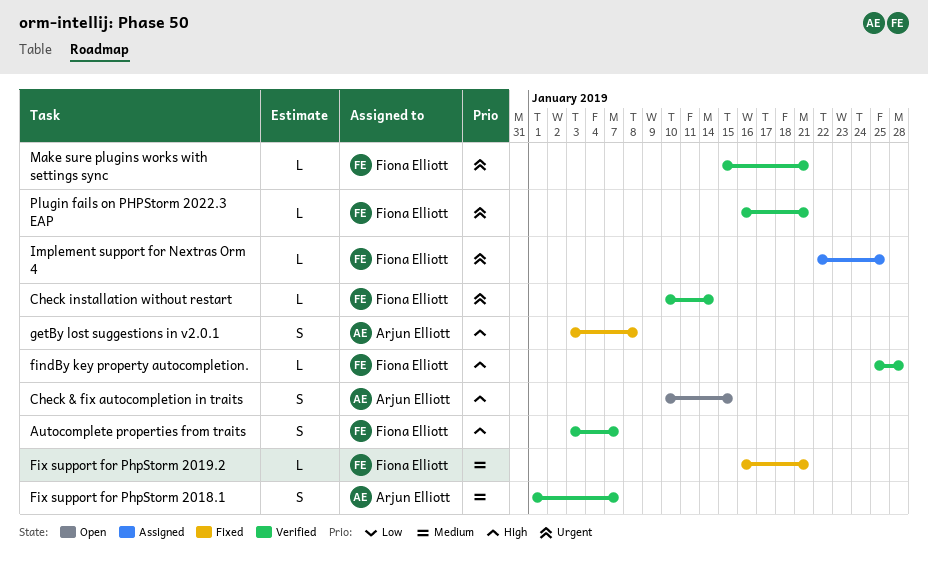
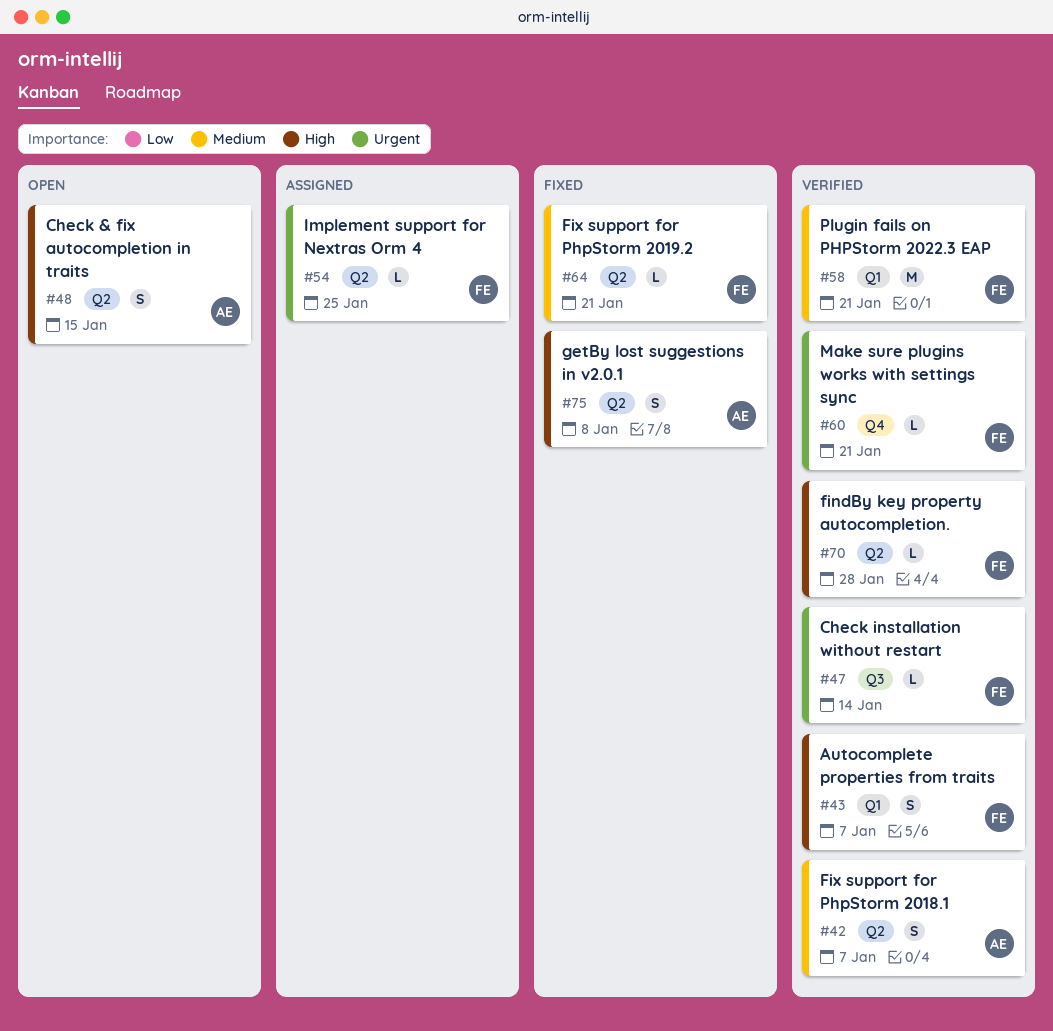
Plugin fails on PHPStorm 2022.3 EAP, priority: Urgent -> Medium
Plugin fails on PHPStorm 2022.3 EAP, estimate: L -> M

